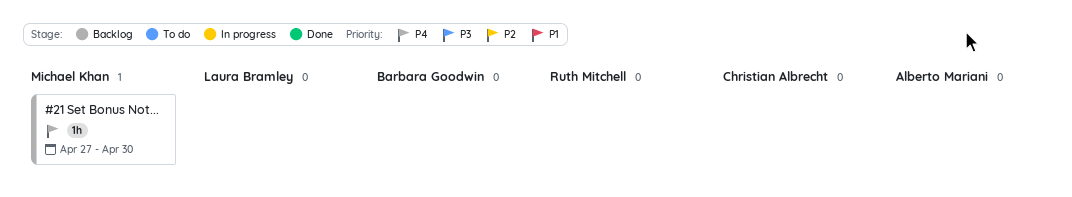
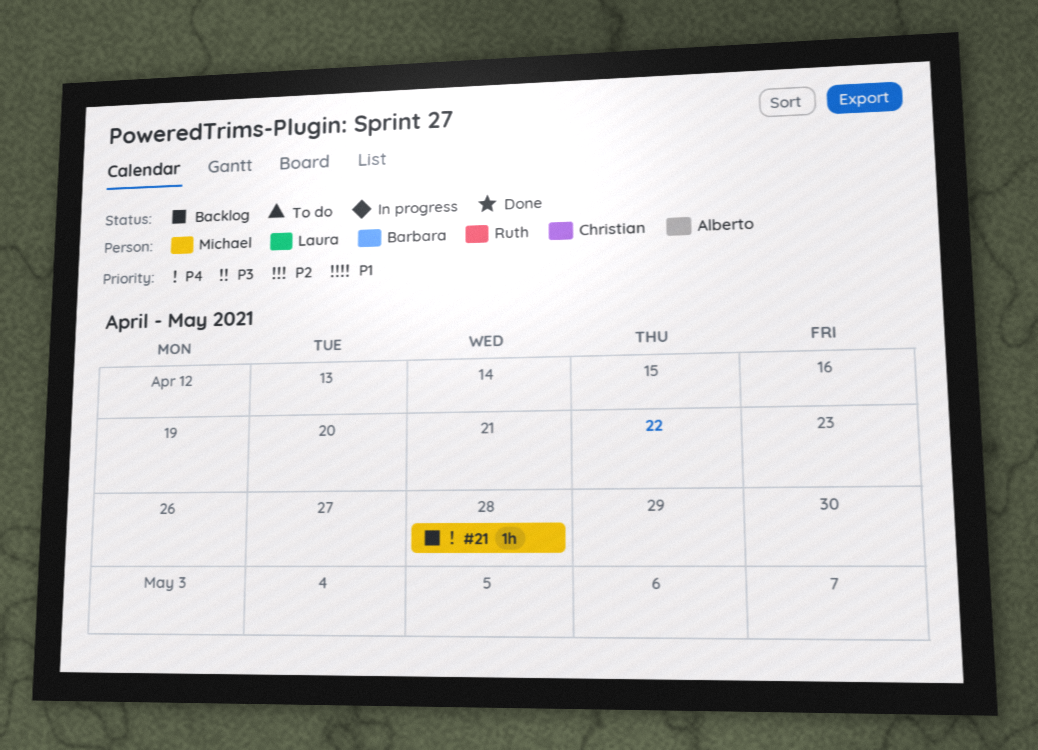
#21, start: Apr 27 -> Apr 28
#21, due: Apr 30 -> Apr 28

